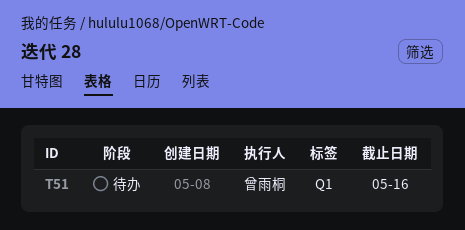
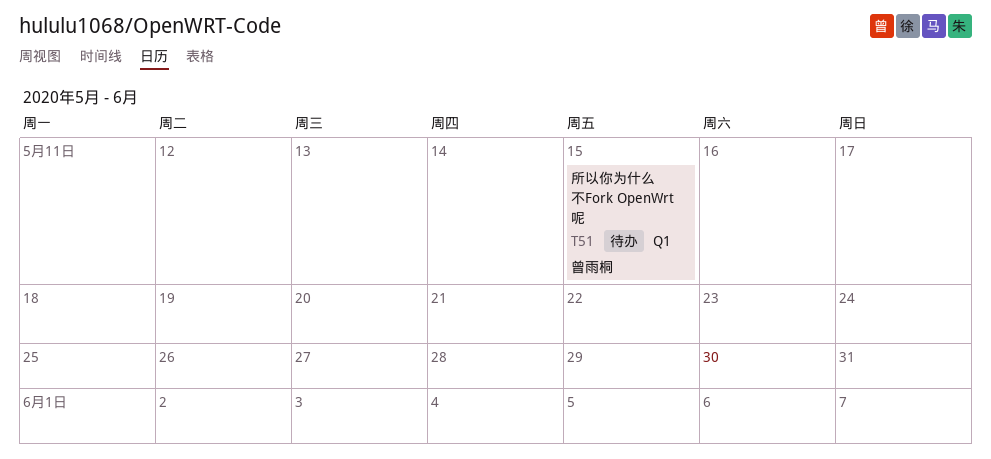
T51, due: May 16 -> May 15

